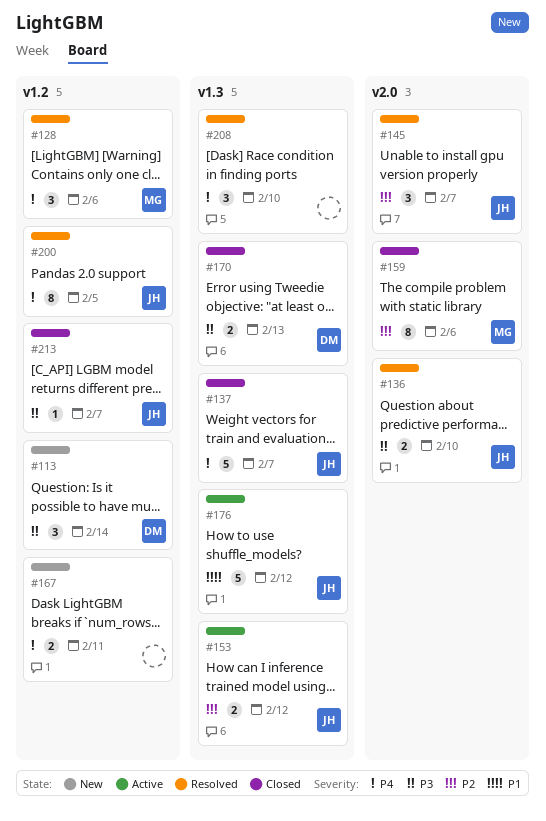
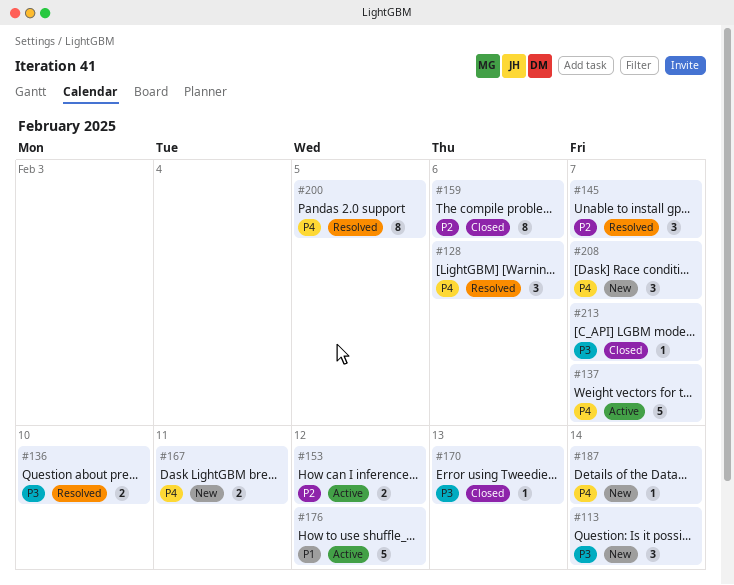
#137, status: Closed -> Active
#170, estimate: 2 -> 1
#187: none -> present
#208, status: Resolved -> New
#208, due: Feb 10 -> Feb 7

